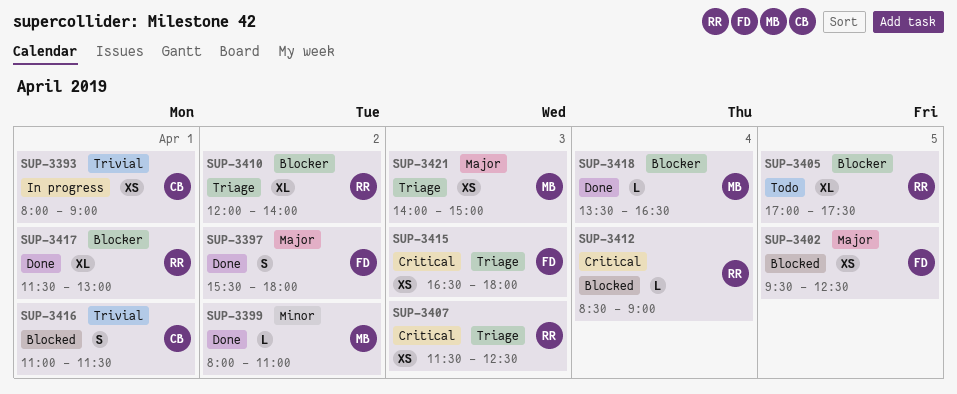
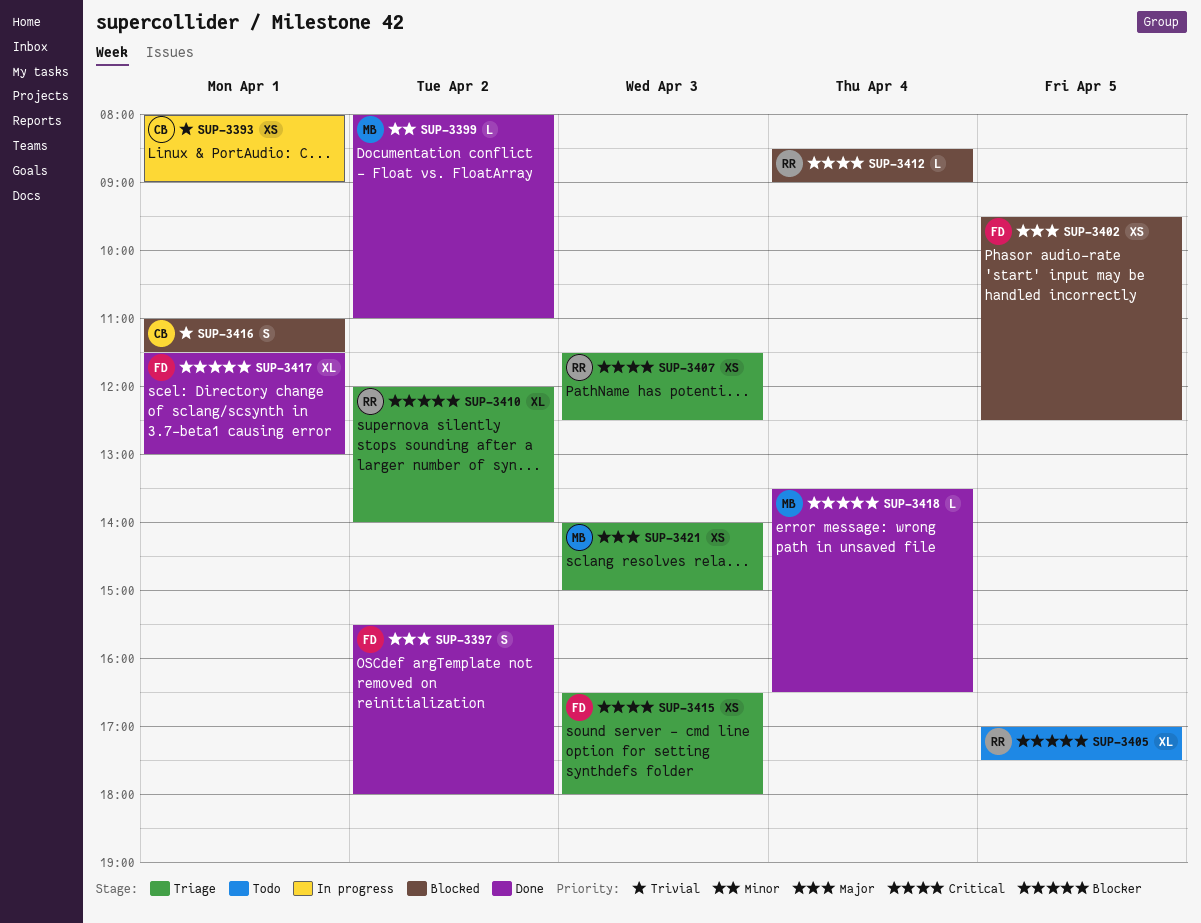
SUP-3417, owner: RR -> FD

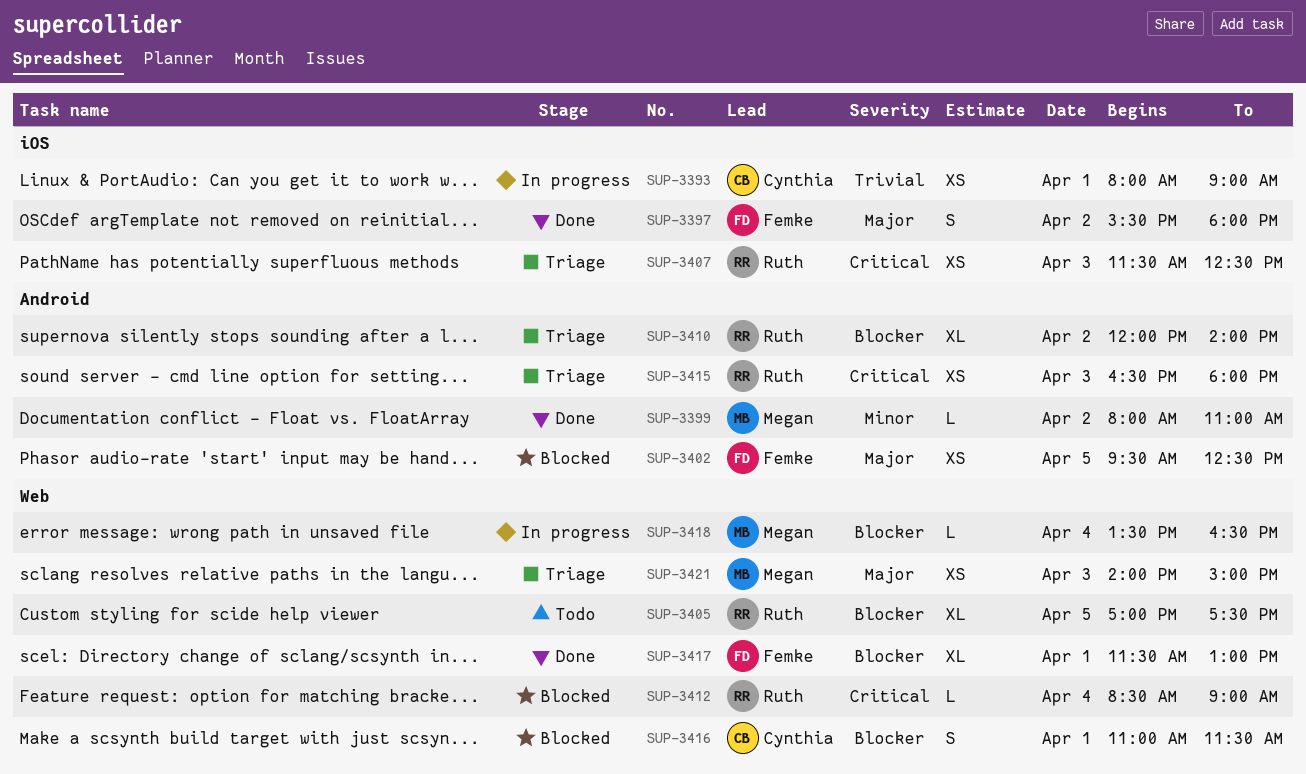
SUP-3415, owner: Femke -> Ruth
SUP-3416, priority: Trivial -> Blocker
SUP-3418, status: Done -> In progress

